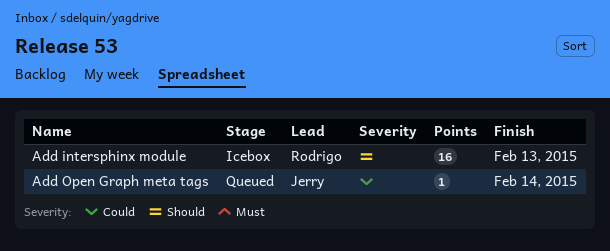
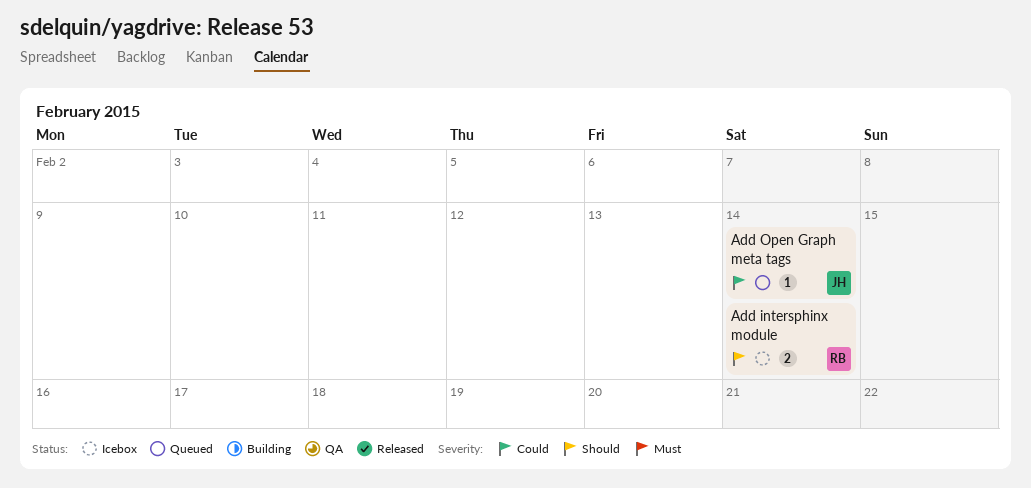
Add intersphinx module, estimate: 16 -> 2
Add intersphinx module, due: Feb 13 -> Feb 14

